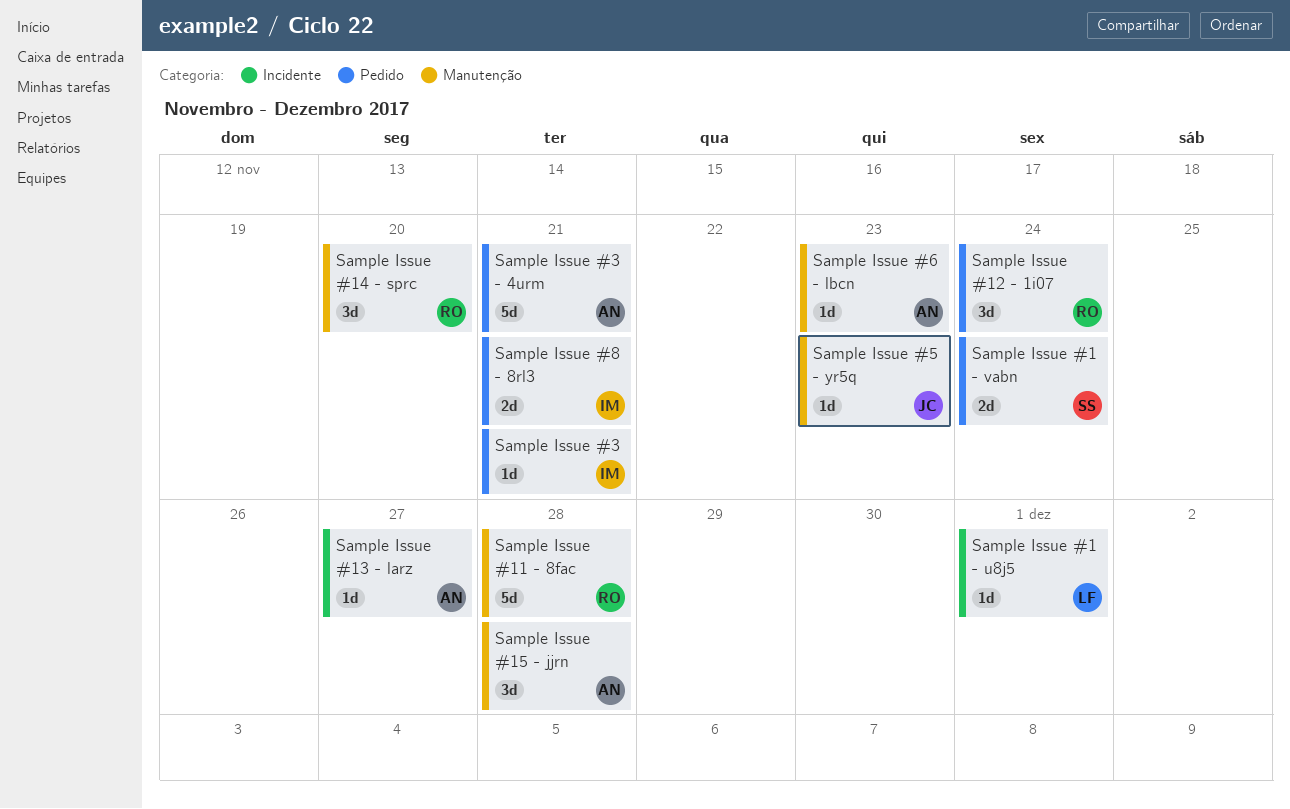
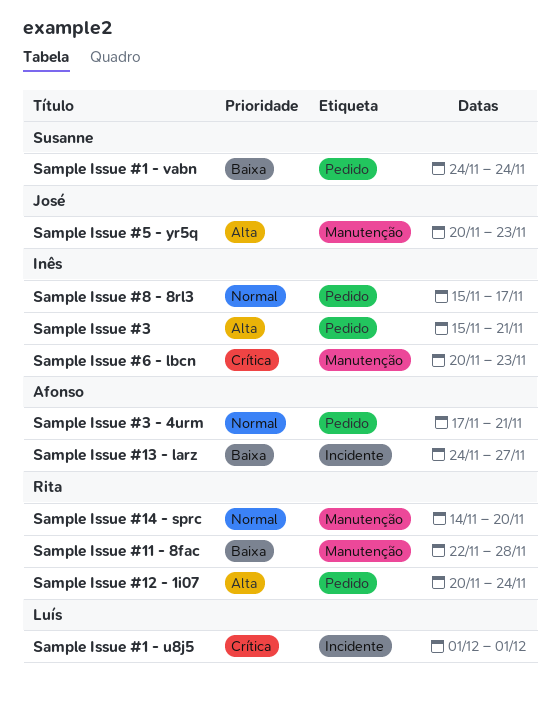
Sample Issue #15 - jjrn: present -> none
Sample Issue #6 - lbcn, owner: Afonso -> Inês
Sample Issue #8 - 8rl3, due: Nov 21 -> Nov 17

